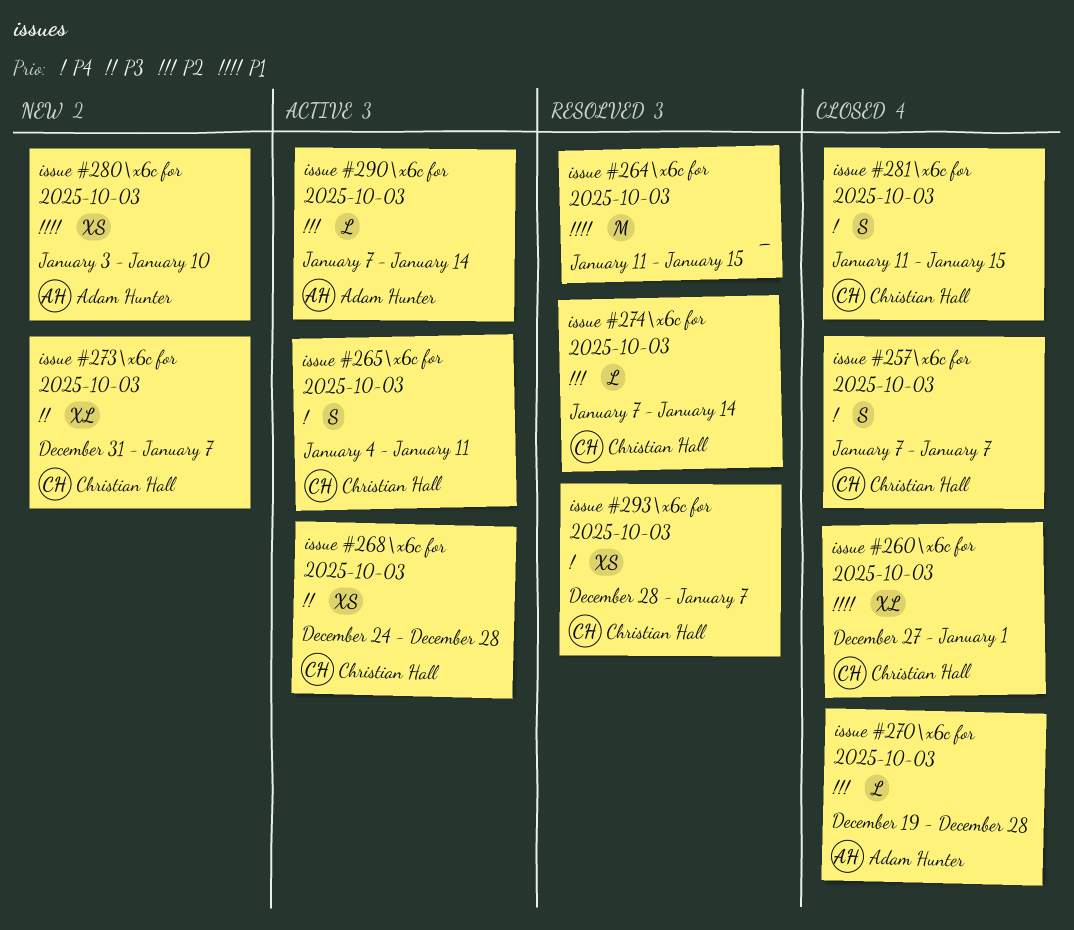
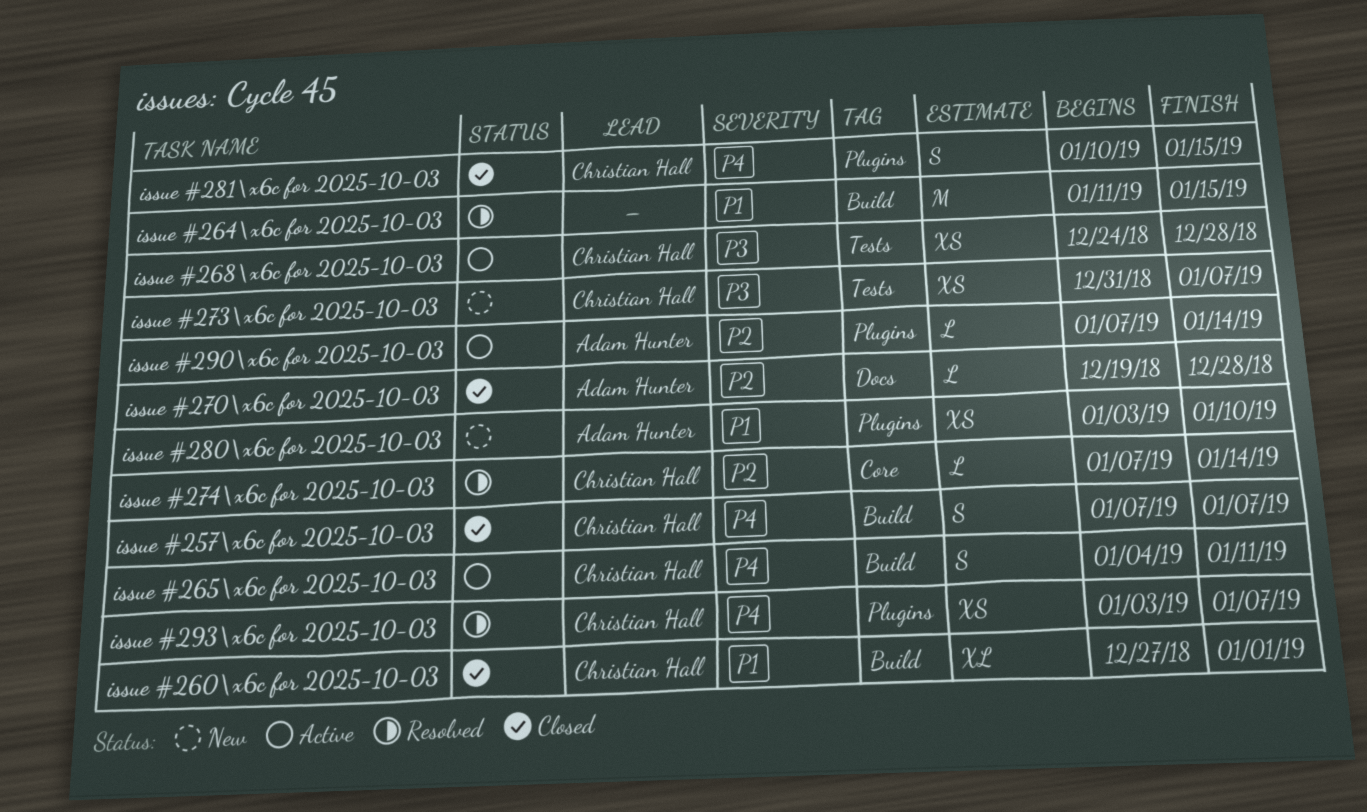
issue #273\x6c for 2025-10-03, estimate: XL -> XS
issue #281\x6c for 2025-10-03, start: Jan 11 -> Jan 10
issue #293\x6c for 2025-10-03, start: Dec 28 -> Jan 3

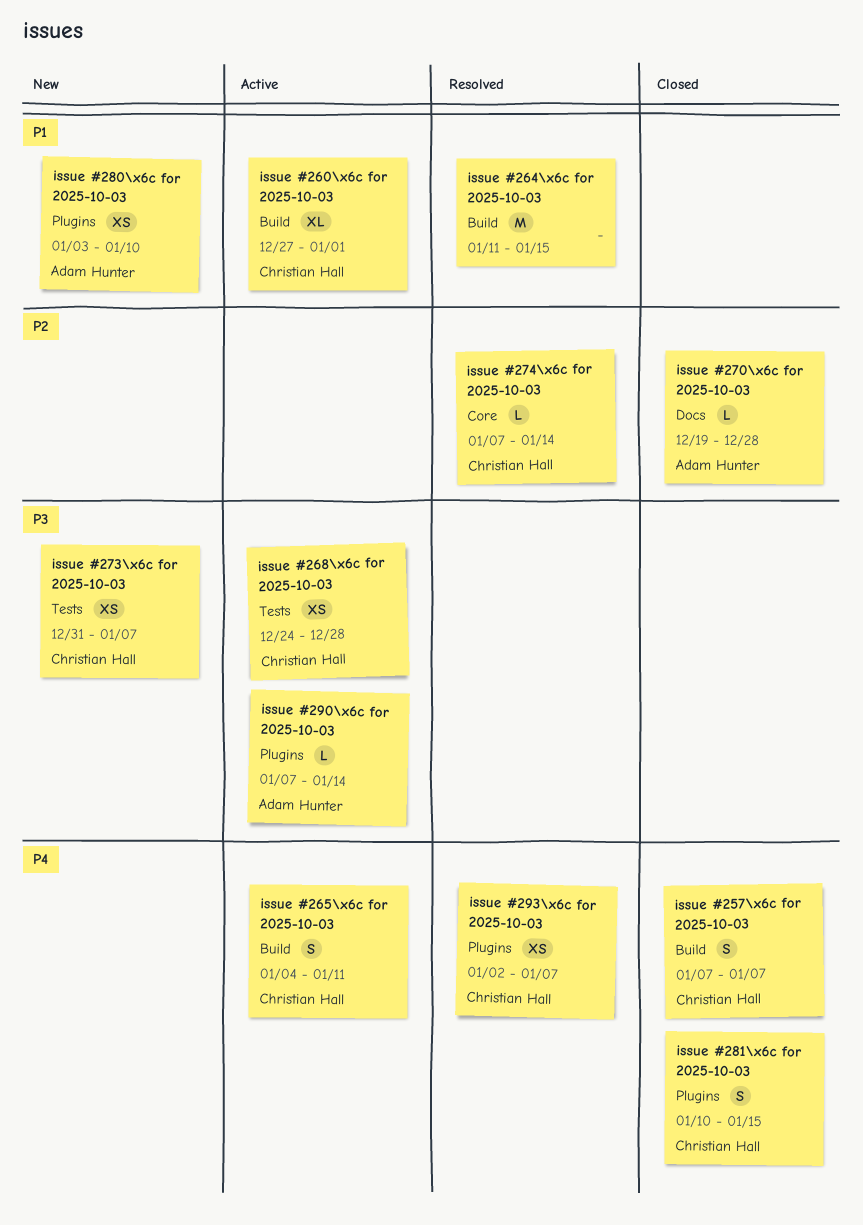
issue #260\x6c for 2025-10-03, status: Closed -> Active
issue #290\x6c for 2025-10-03, priority: P2 -> P3
issue #293\x6c for 2025-10-03, start: Jan 3 -> Jan 2

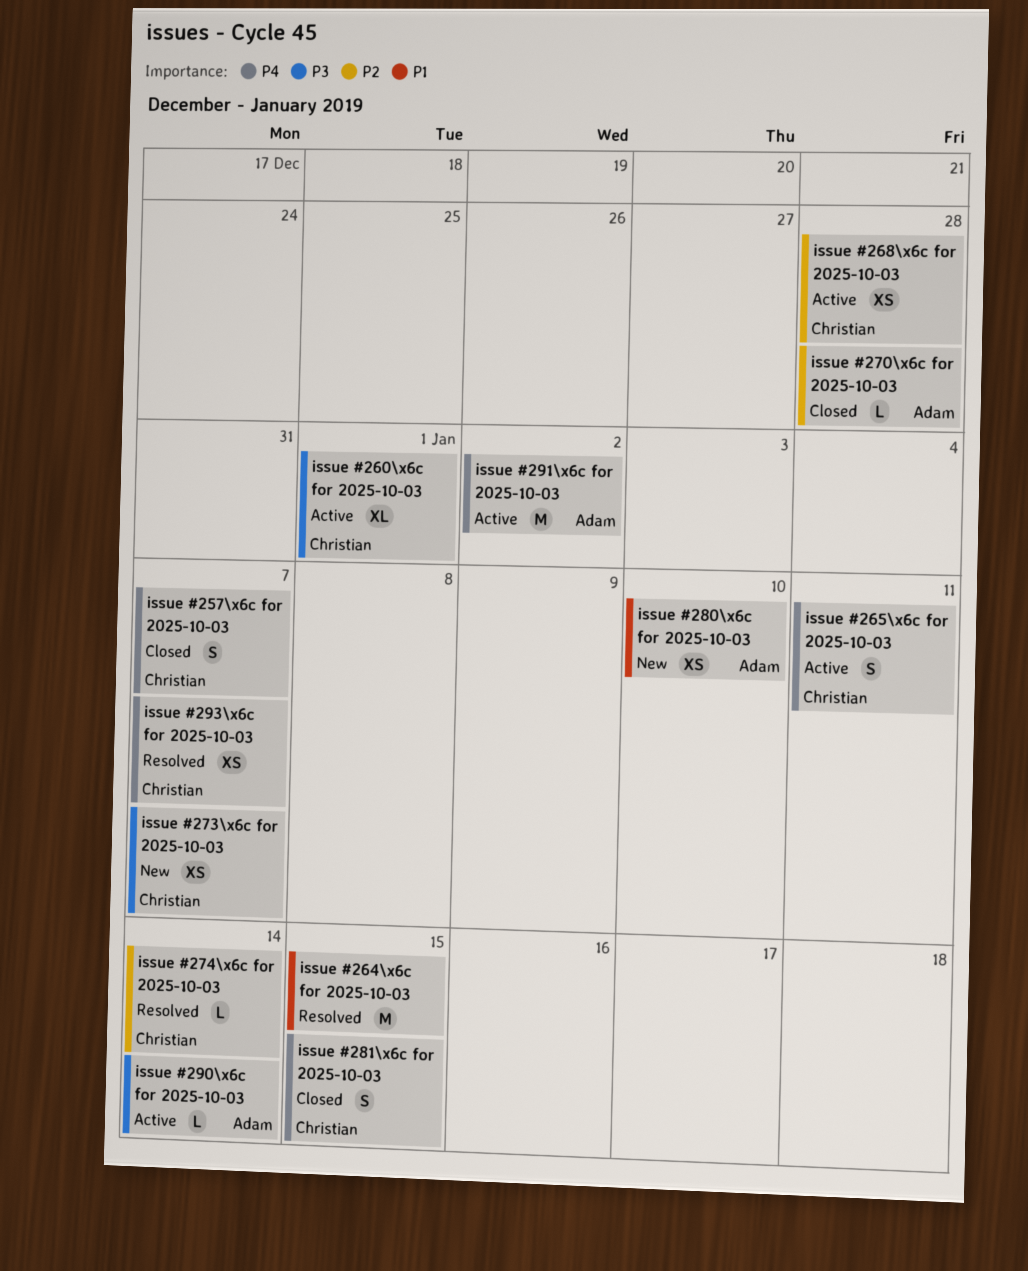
issue #260\x6c for 2025-10-03, priority: P1 -> P3
issue #268\x6c for 2025-10-03, priority: P3 -> P2
issue #291\x6c for 2025-10-03: none -> present

